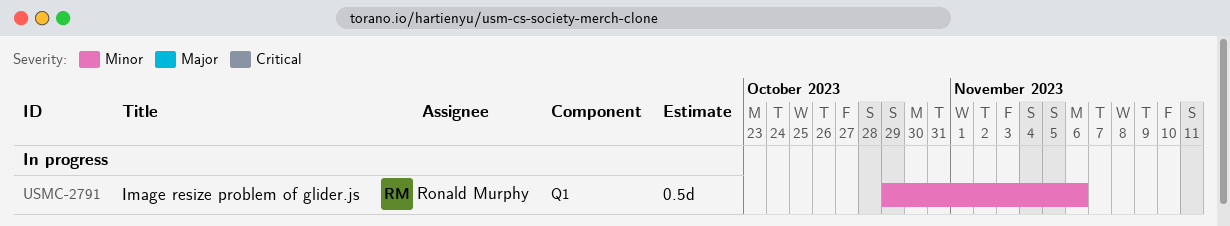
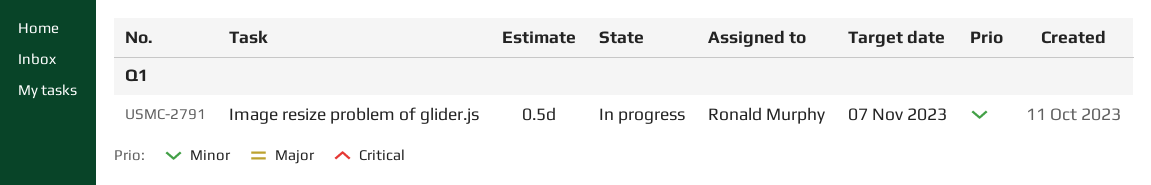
USMC-2791, due: Nov 6 -> Nov 7

